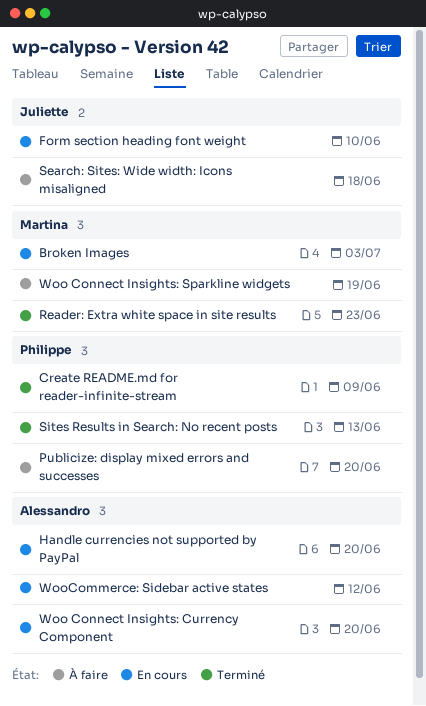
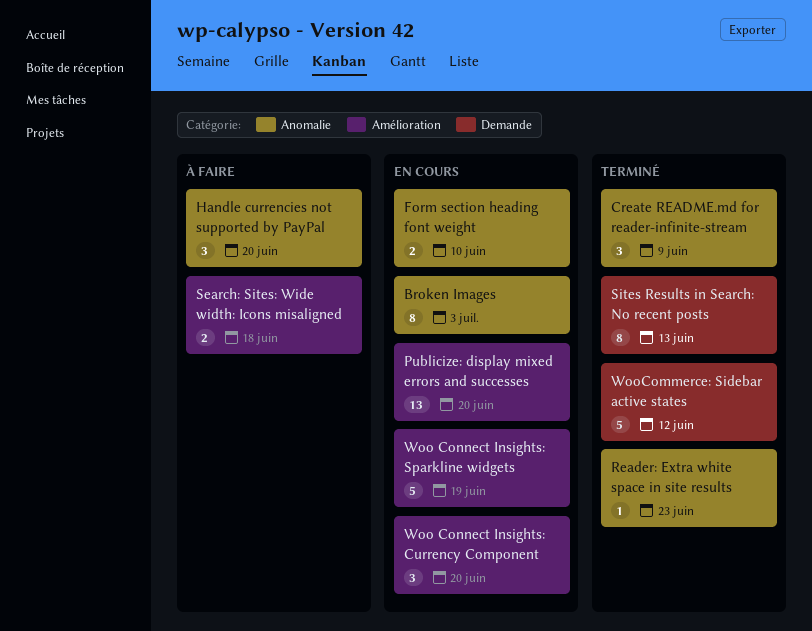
Handle currencies not supported by PayPal, status: En cours -> À faire
Publicize: display mixed errors and successes, status: À faire -> En cours
Woo Connect Insights: Sparkline widgets, status: À faire -> En cours
WooCommerce: Sidebar active states, status: En cours -> Terminé

